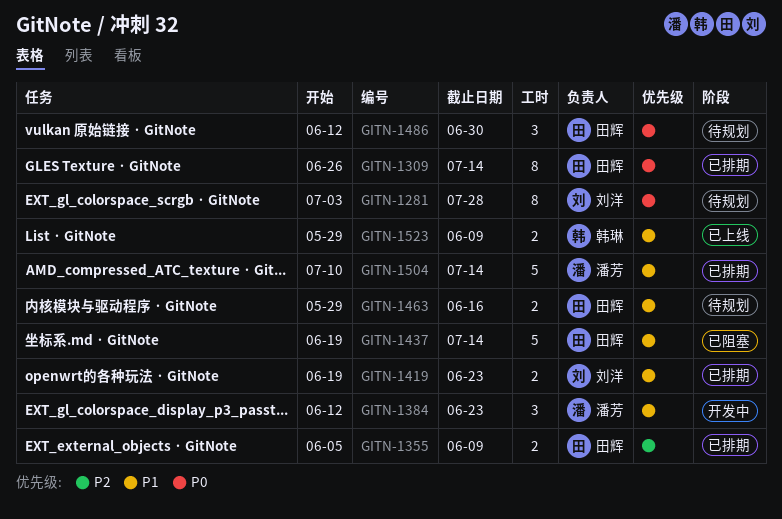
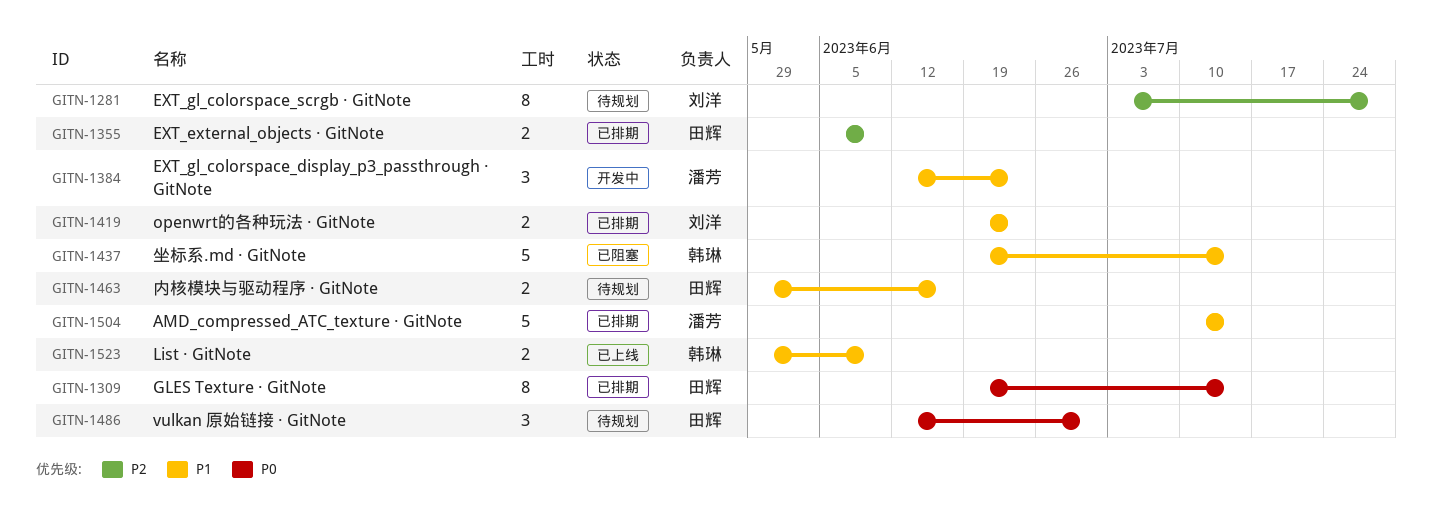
GITN-1281, priority: P0 -> P2
GITN-1309, start: Jun 26 -> Jun 19
GITN-1437, owner: 田辉 -> 韩琳

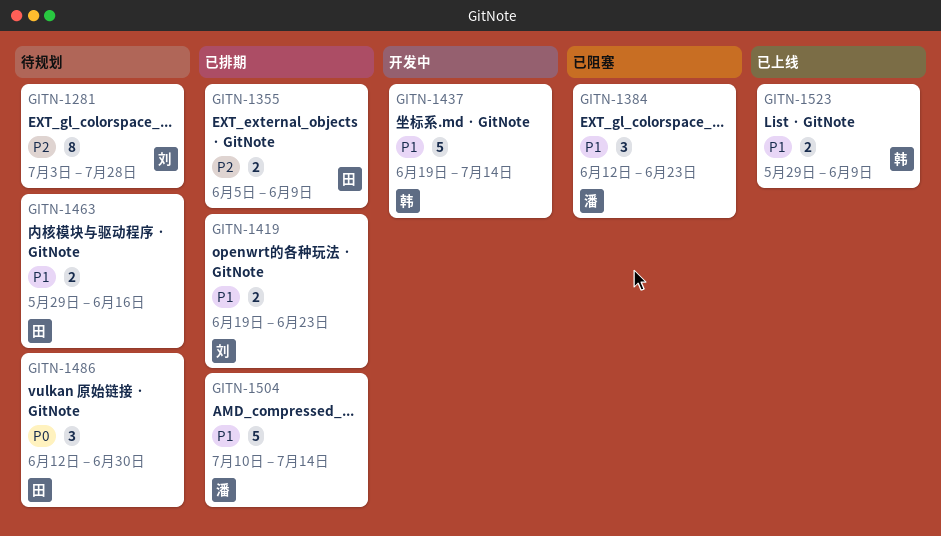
GITN-1309: present -> none
GITN-1384, status: 开发中 -> 已阻塞
GITN-1437, status: 已阻塞 -> 开发中

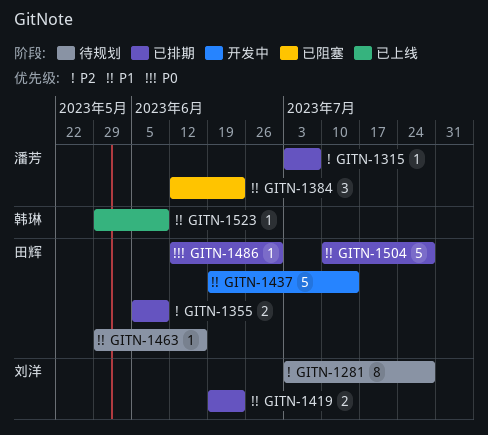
GITN-1315: none -> present
GITN-1437, owner: 韩琳 -> 田辉
GITN-1463, estimate: 2 -> 1
GITN-1486, status: 待规划 -> 已排期
GITN-1486, estimate: 3 -> 1
GITN-1504, owner: 潘芳 -> 田辉
GITN-1504, due: Jul 14 -> Jul 28
GITN-1523, estimate: 2 -> 1

